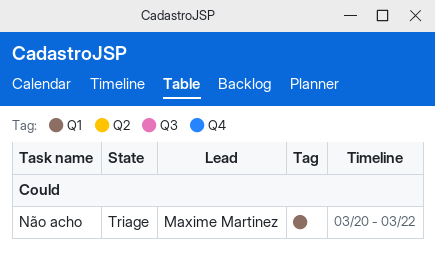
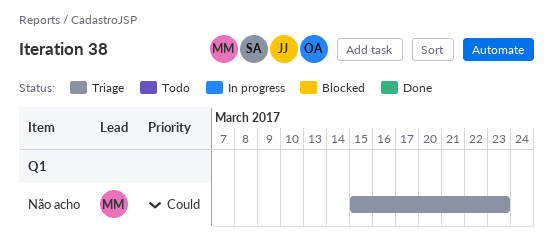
Não acho, start: Mar 20 -> Mar 15
Não acho, due: Mar 22 -> Mar 23

